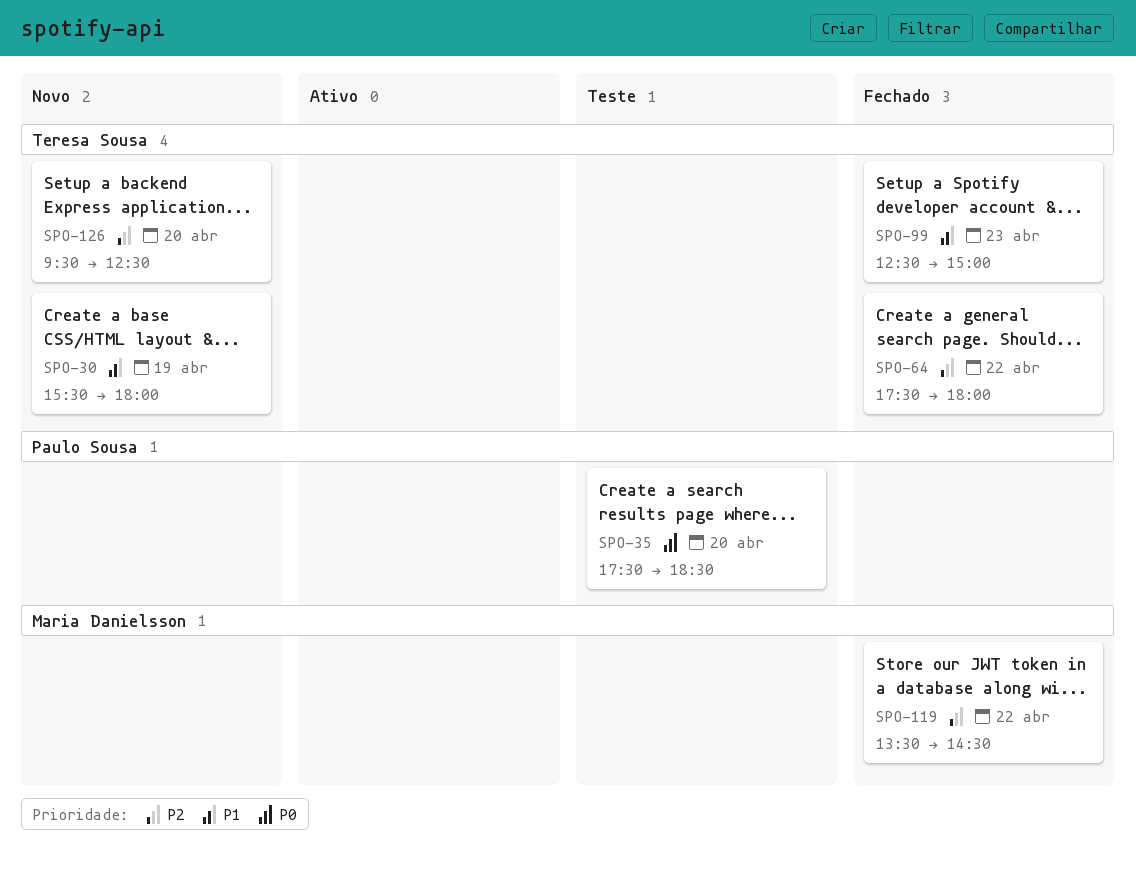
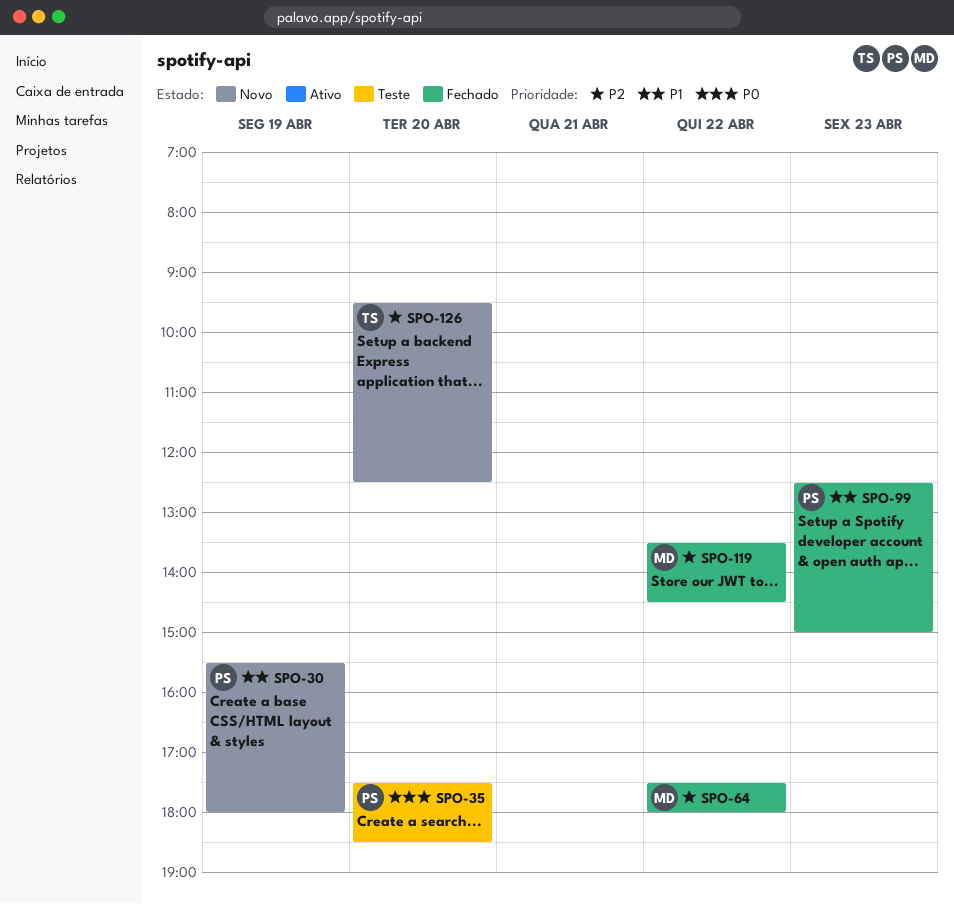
SPO-30, owner: Teresa Sousa -> Paulo Sousa
SPO-64, owner: Teresa Sousa -> Maria Danielsson
SPO-99, owner: Teresa Sousa -> Paulo Sousa

